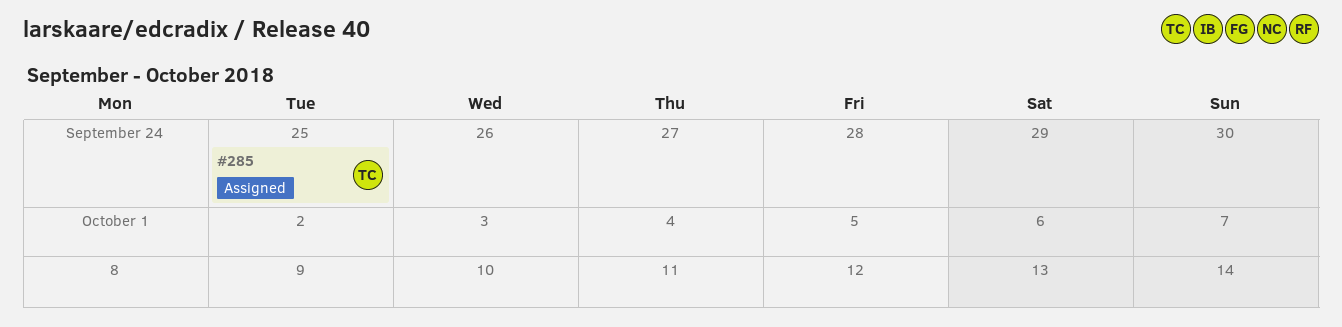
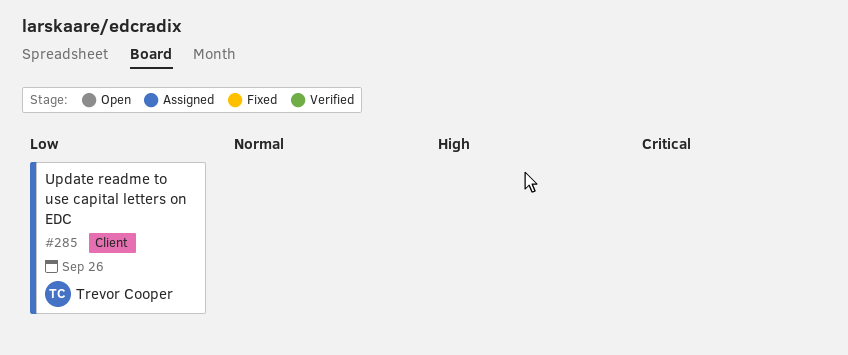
#285, due: Sep 25 -> Sep 26

